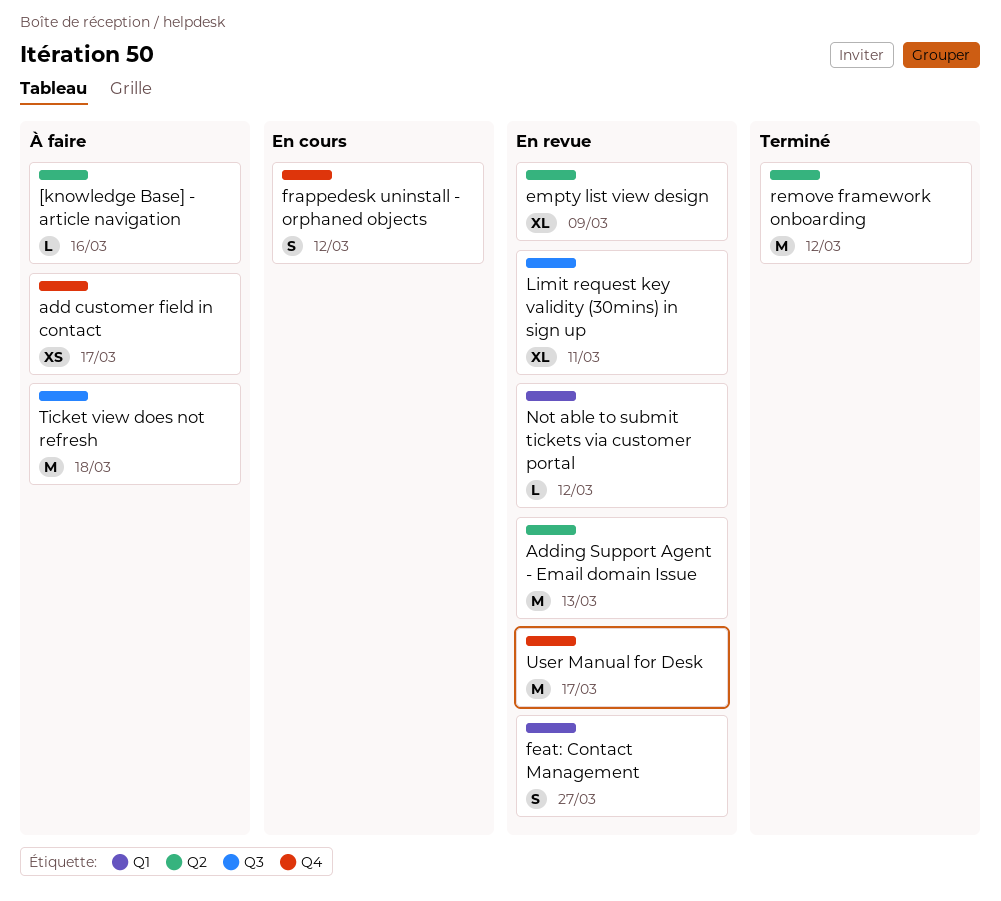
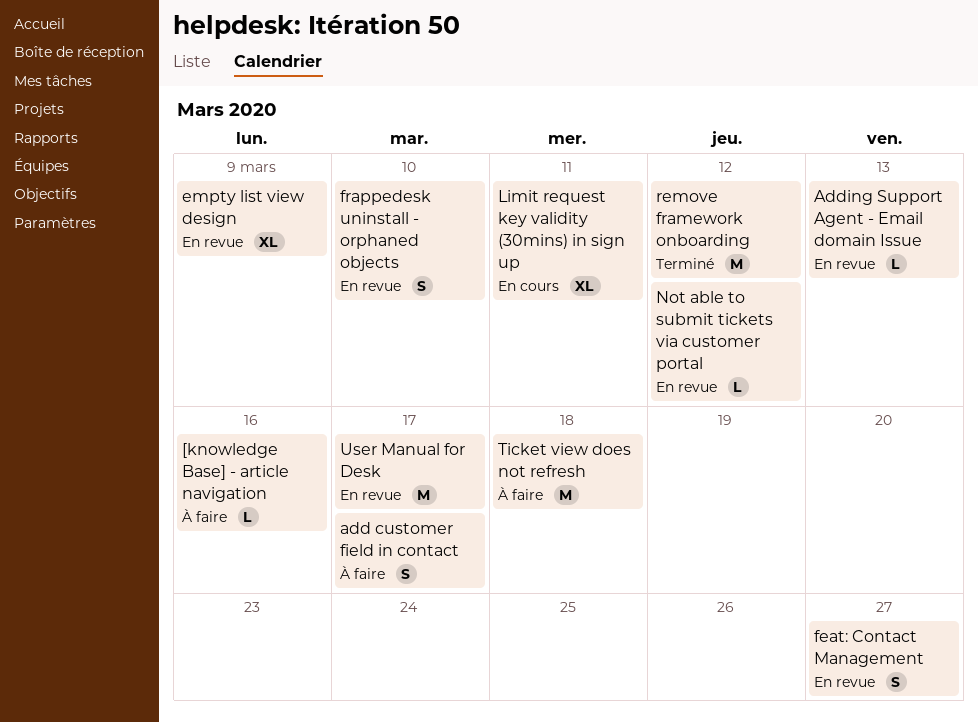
add customer field in contact, estimate: XS -> S
Adding Support Agent - Email domain Issue, estimate: M -> L
frappedesk uninstall - orphaned objects, status: En cours -> En revue
frappedesk uninstall - orphaned objects, due: Mar 12 -> Mar 10
Limit request key validity (30mins) in sign up, status: En revue -> En cours

